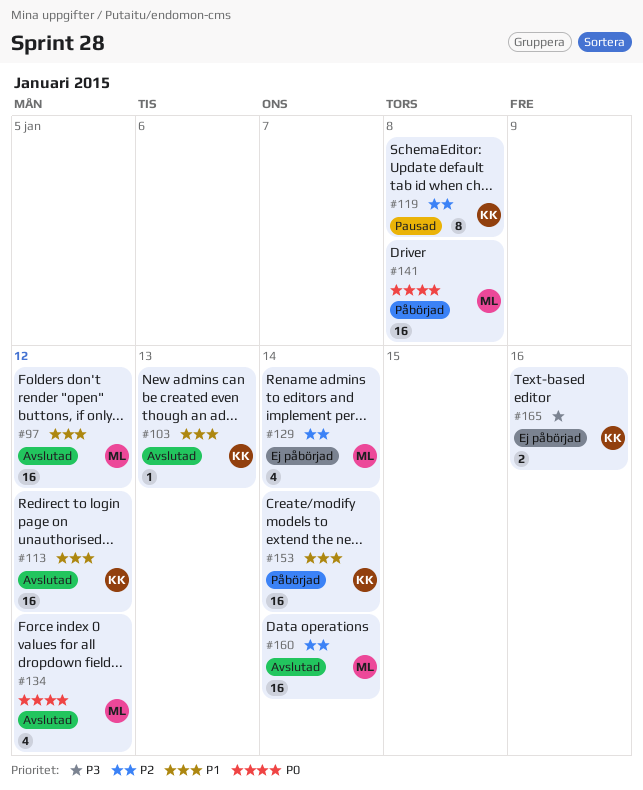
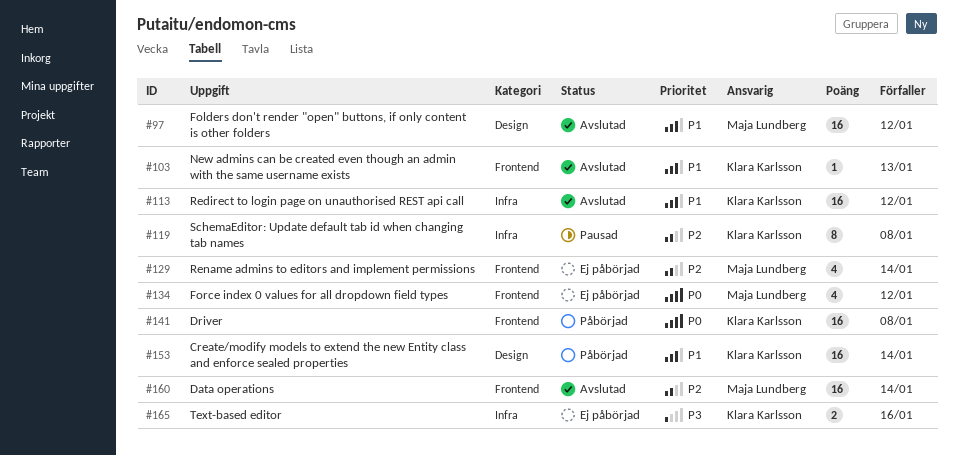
#134, status: Avslutad -> Ej påbörjad
#141, owner: Maja Lundberg -> Klara Karlsson

